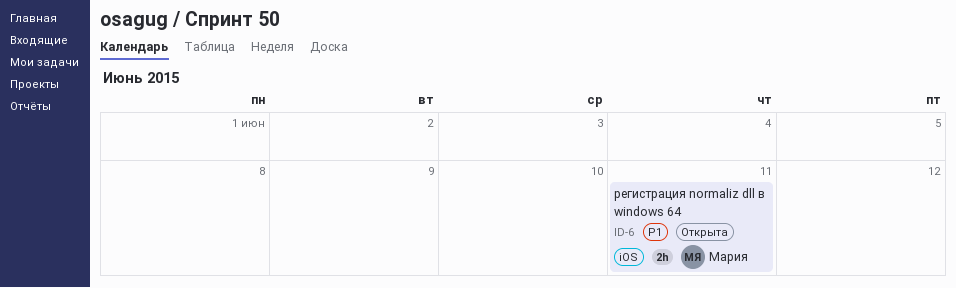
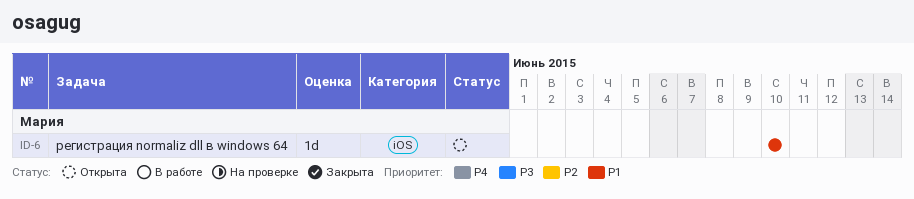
ID-6, estimate: 2h -> 1d
ID-6, due: Jun 11 -> Jun 10

